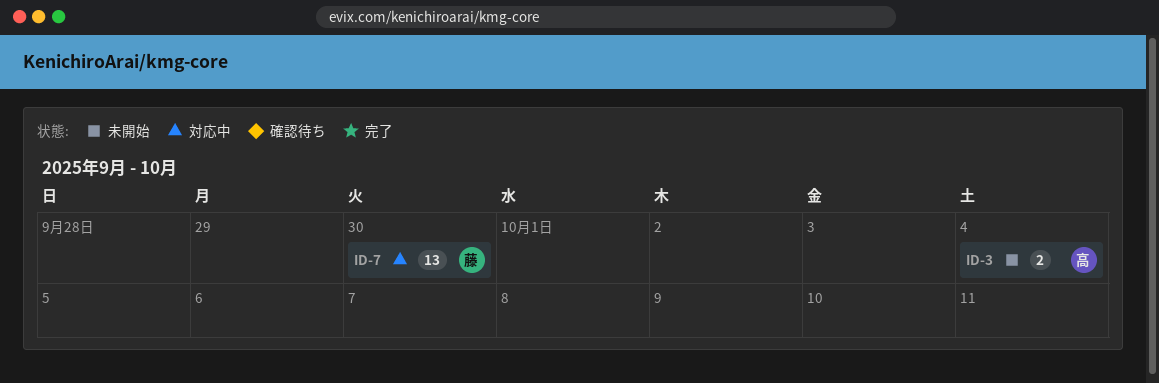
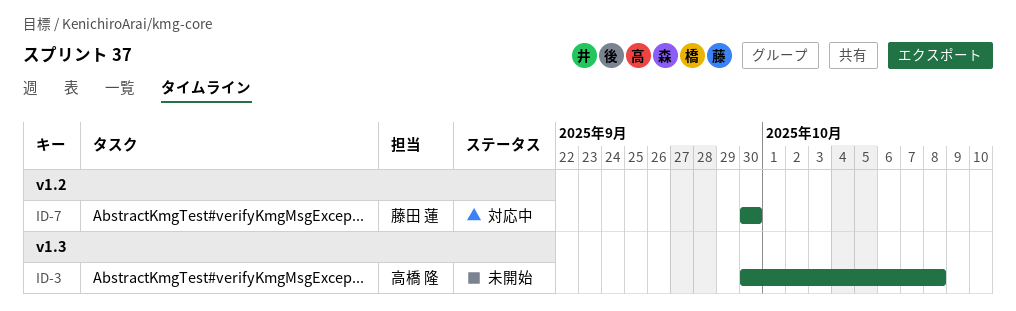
ID-3, due: Oct 4 -> Oct 8

